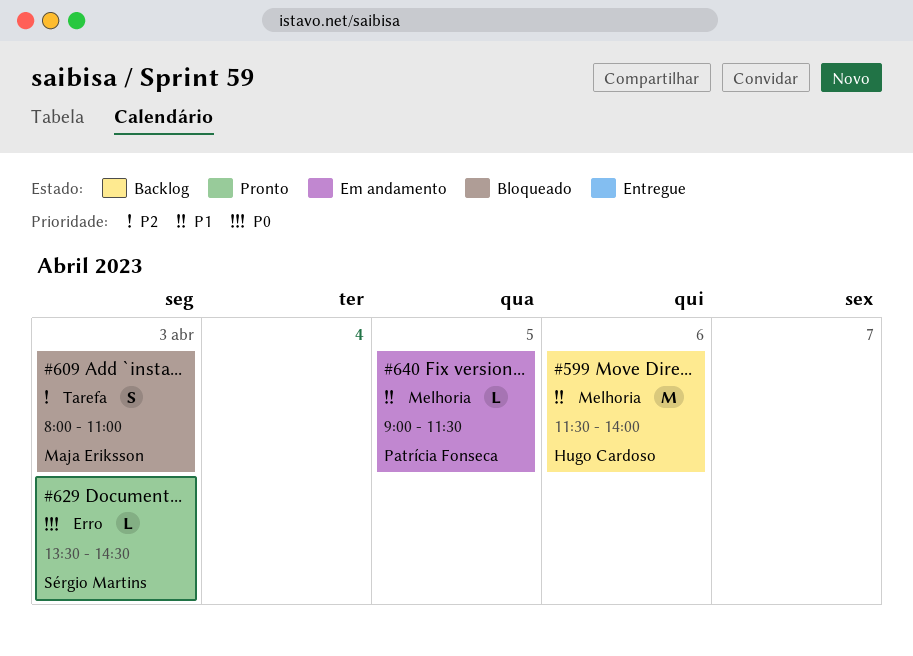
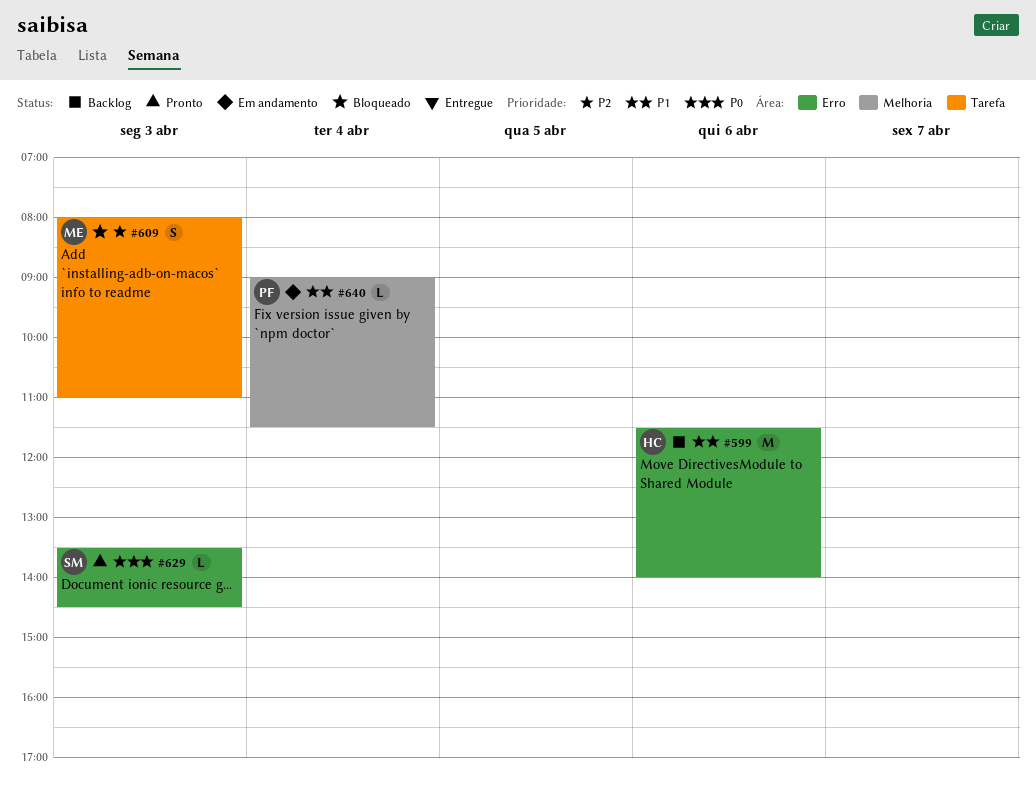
#599, label: Melhoria -> Erro
#640, day: Apr 5 -> Apr 4

